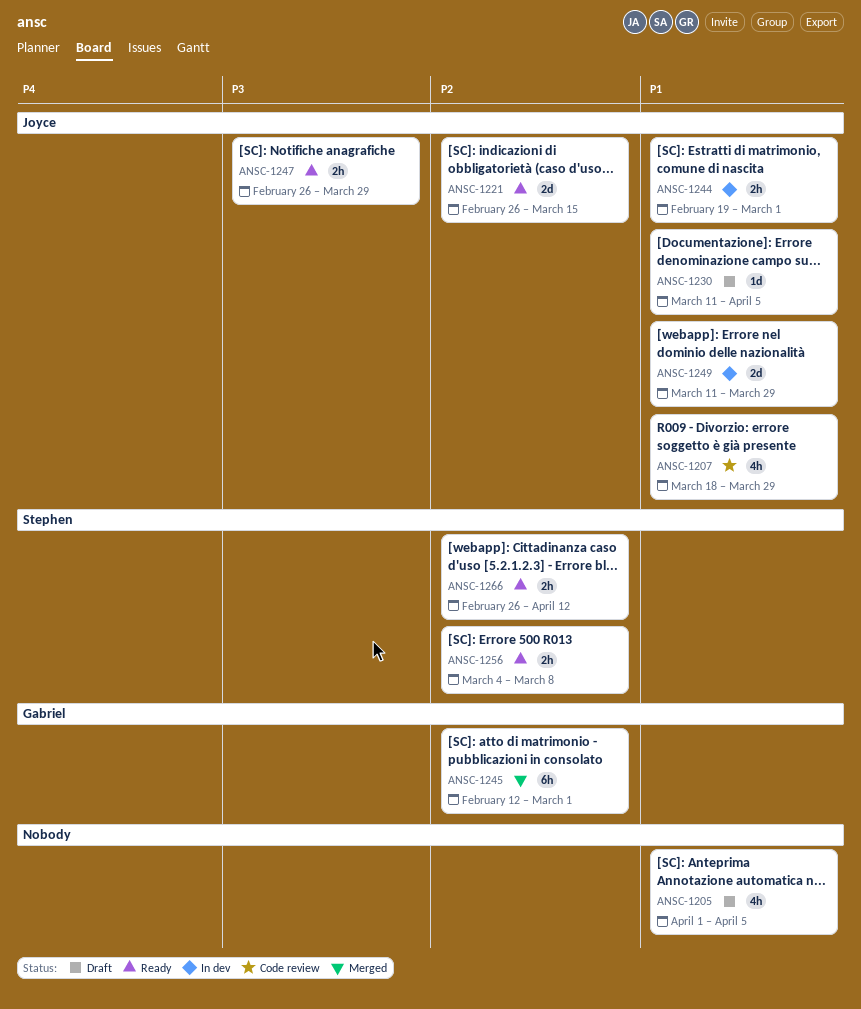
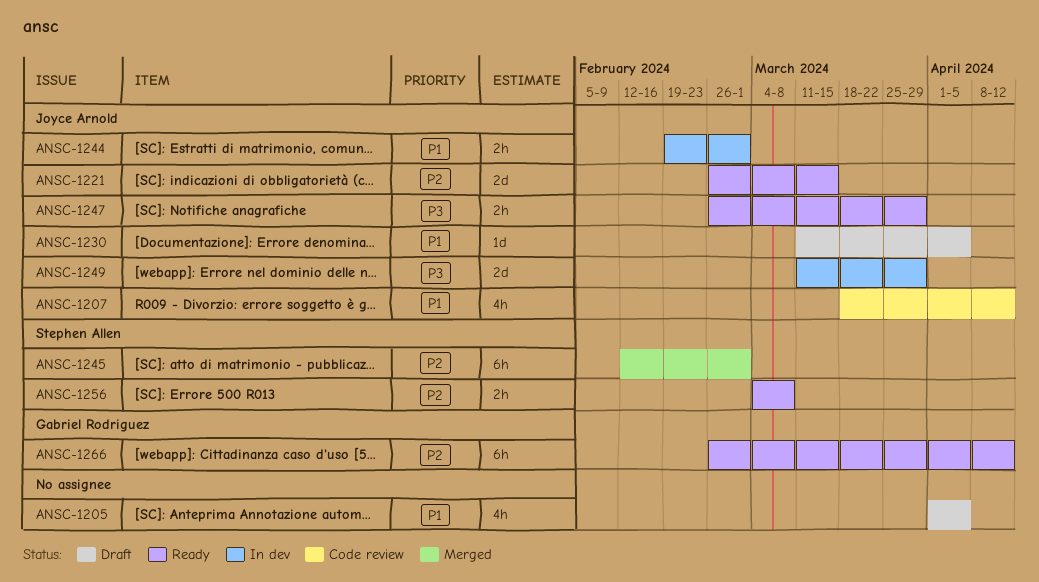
ANSC-1207, due: Mar 29 -> Apr 12
ANSC-1245, owner: Gabriel Rodriguez -> Stephen Allen
ANSC-1249, priority: P1 -> P3
ANSC-1266, owner: Stephen Allen -> Gabriel Rodriguez
ANSC-1266, estimate: 2h -> 6h

